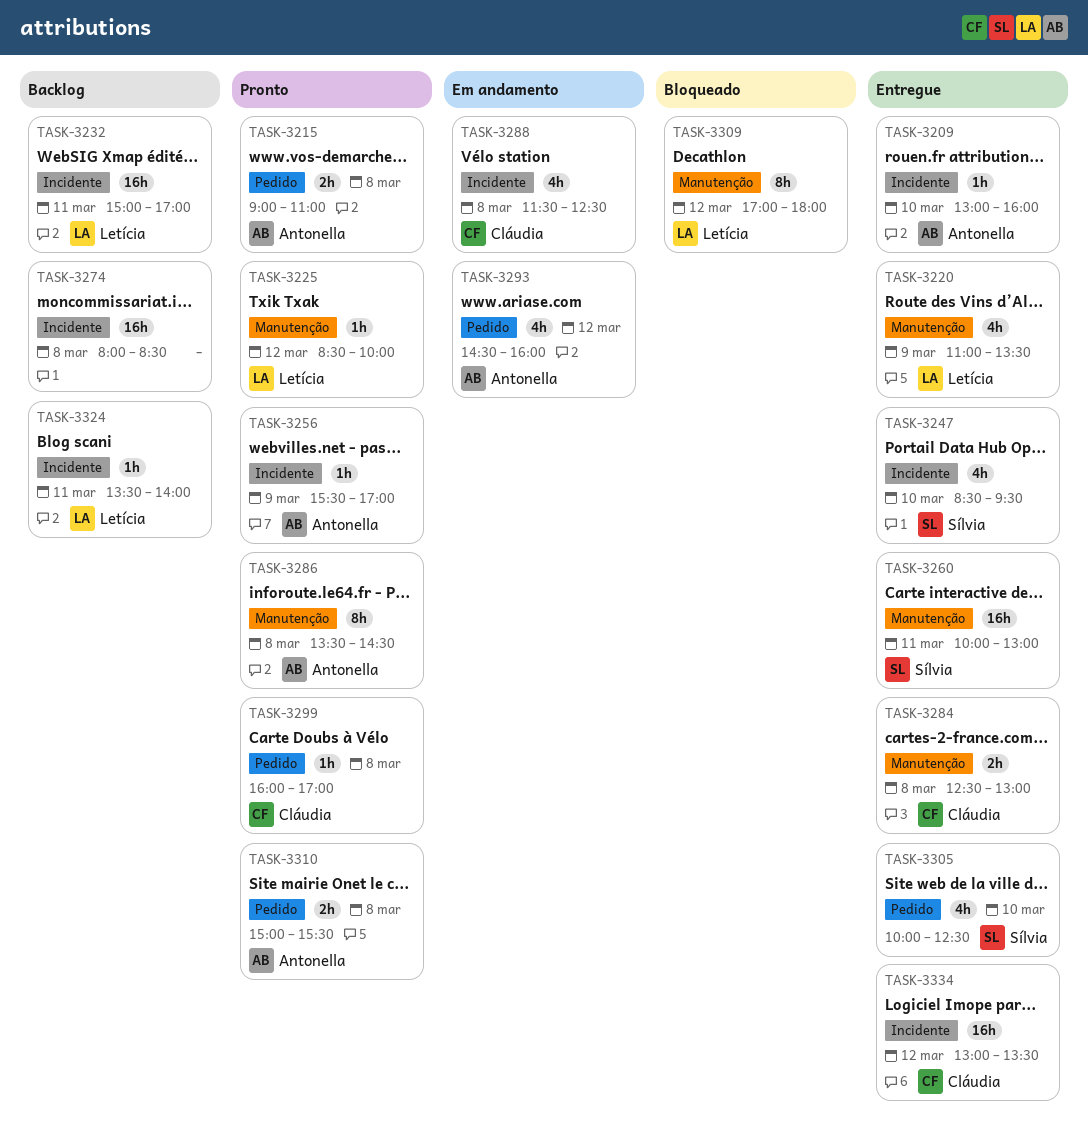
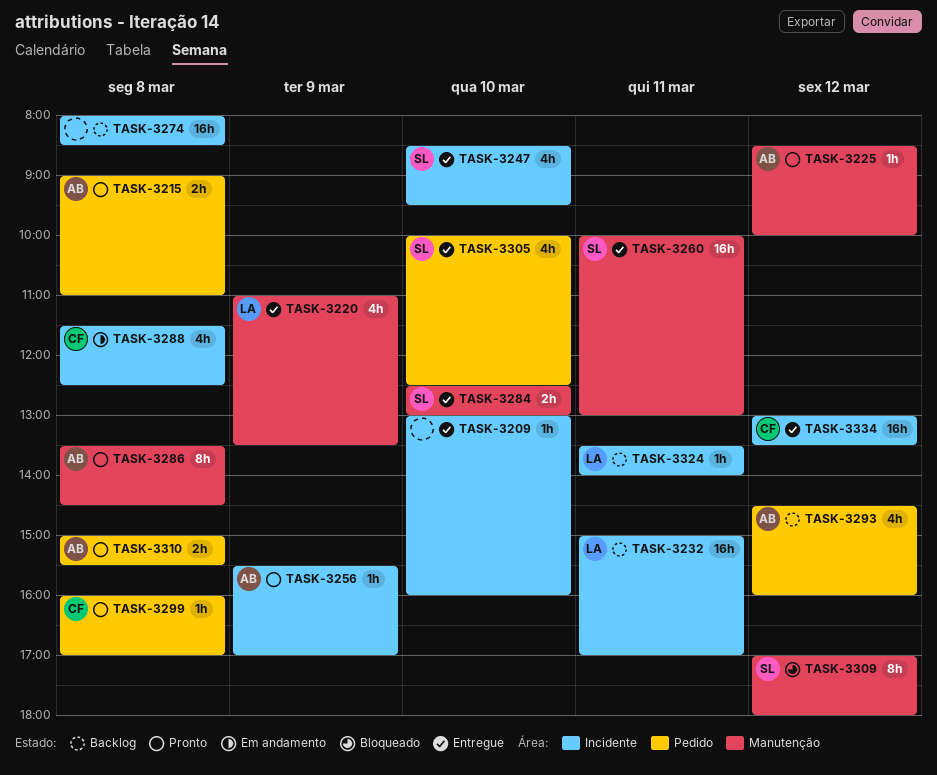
TASK-3209, owner: Antonella -> none
TASK-3225, owner: Letícia -> Antonella
TASK-3284, owner: Cláudia -> Sílvia
TASK-3284, day: Mar 8 -> Mar 10
TASK-3293, status: Em andamento -> Backlog
TASK-3309, owner: Letícia -> Sílvia

